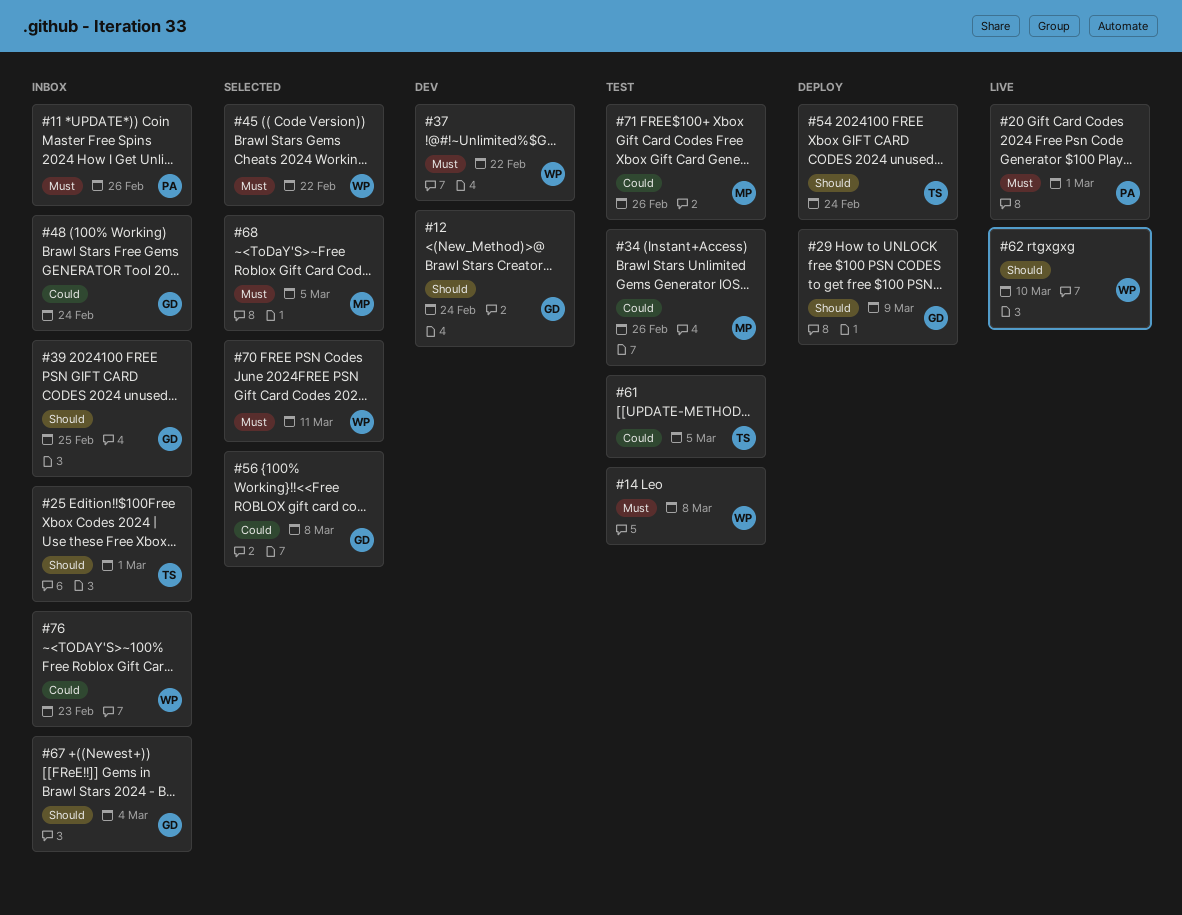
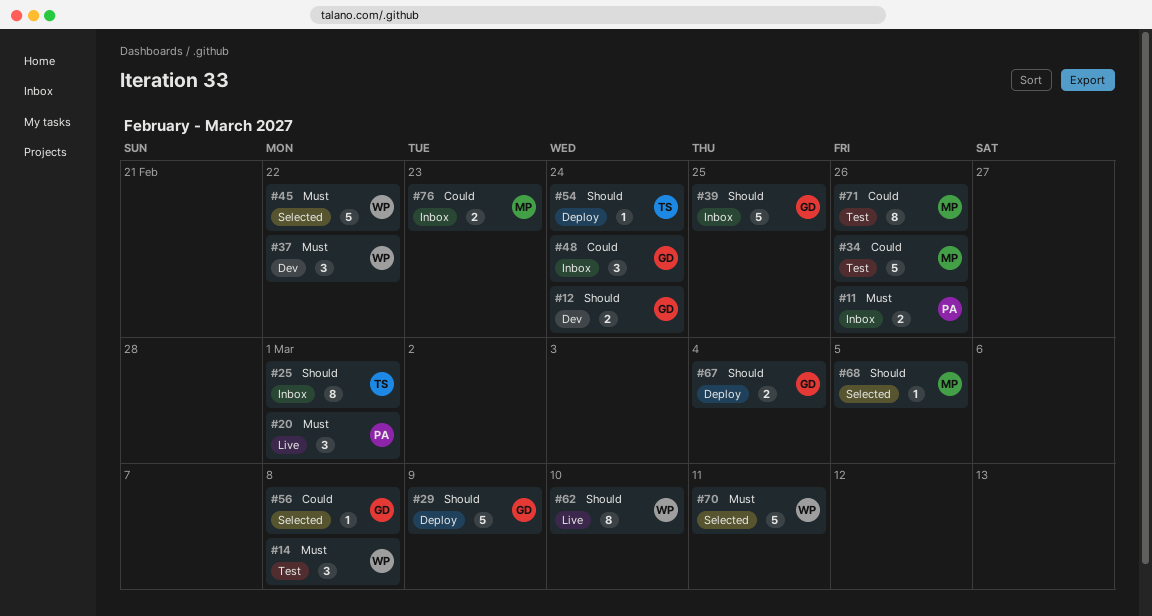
#61: present -> none
#67, status: Inbox -> Deploy
#68, priority: Must -> Should
#76, owner: WP -> MP

